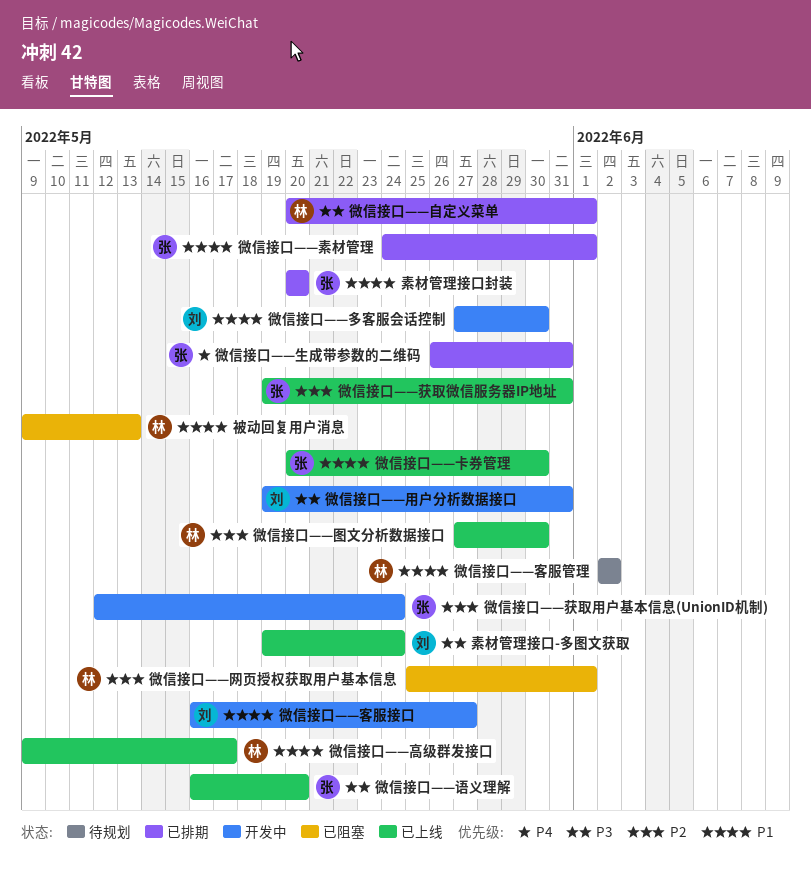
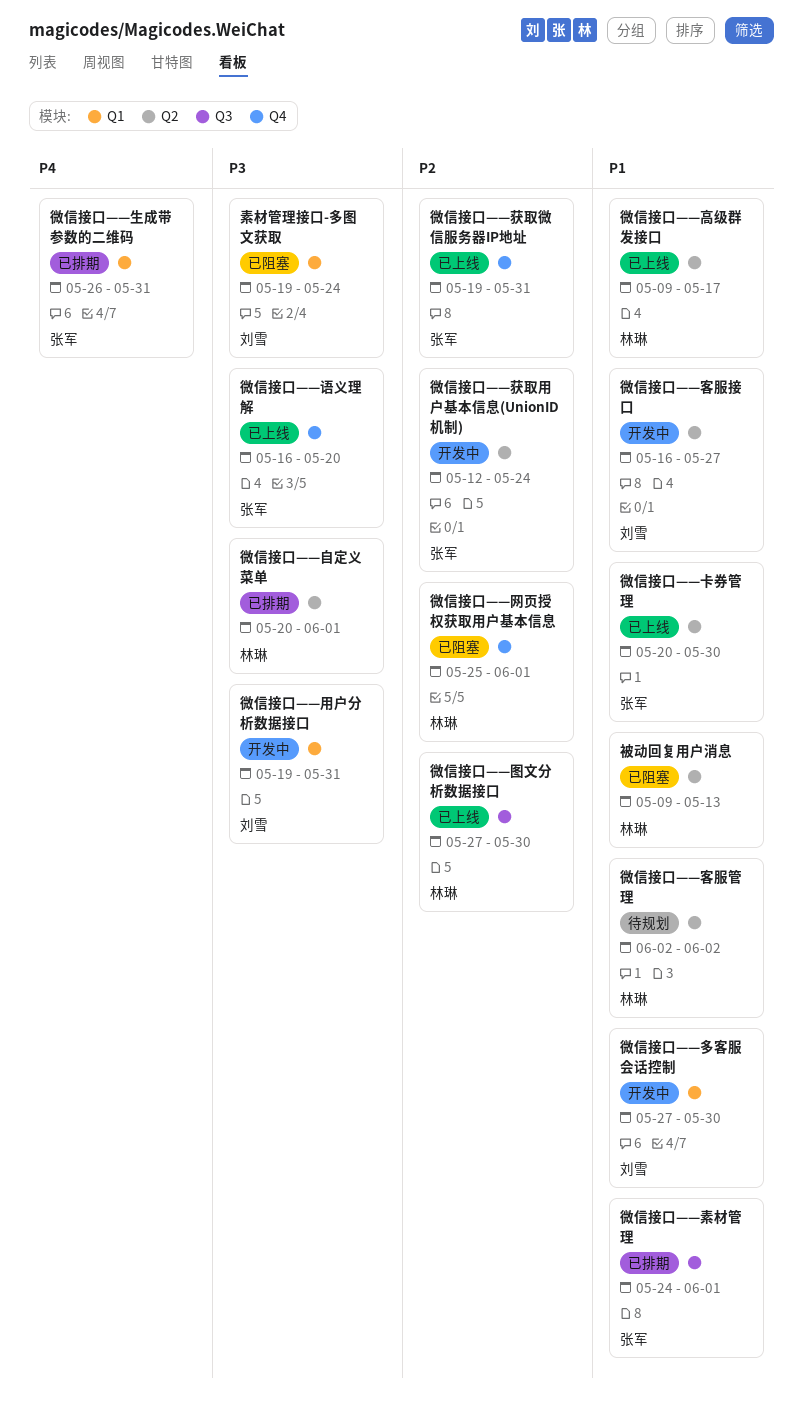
素材管理接口-多图文获取, status: 已上线 -> 已阻塞
素材管理接口封装: present -> none

